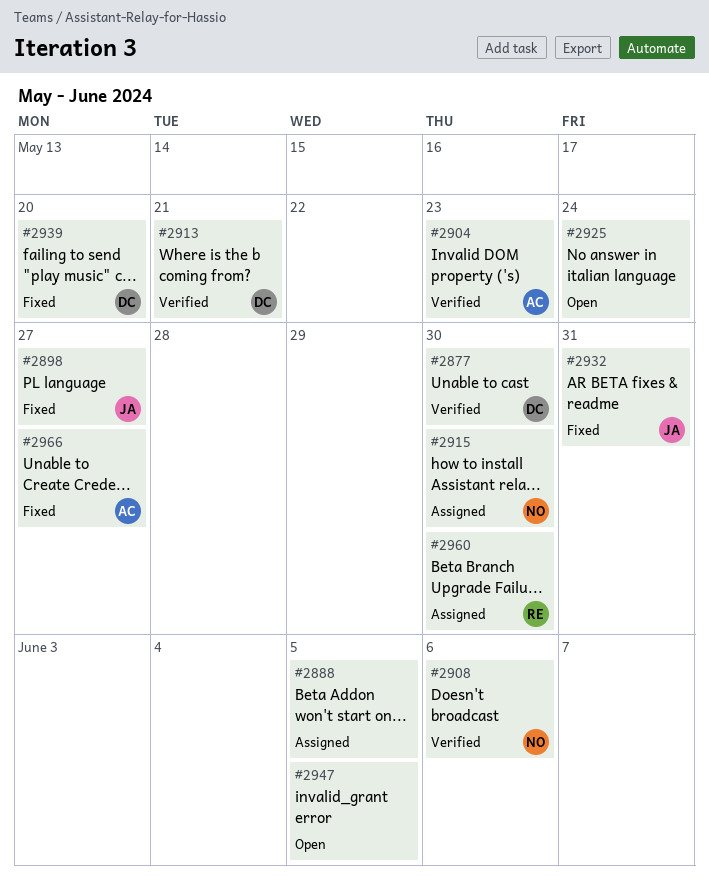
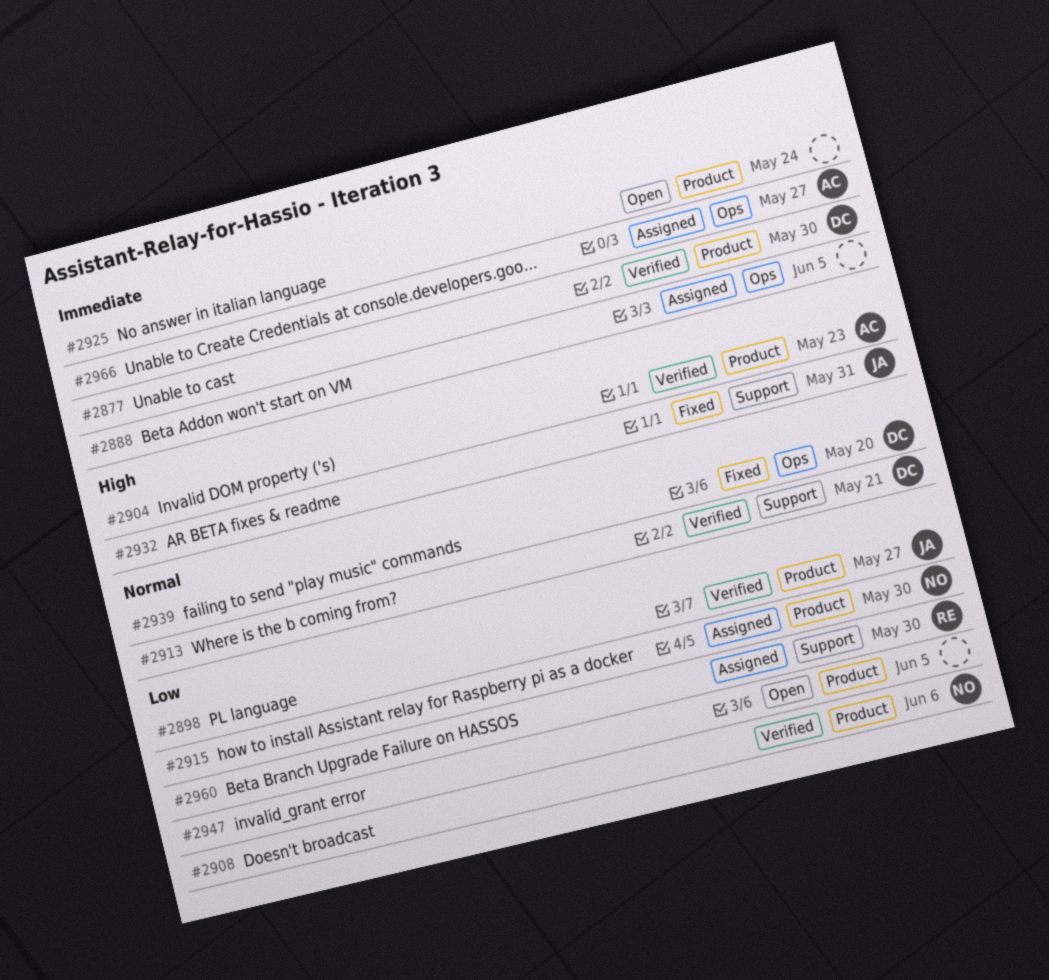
#2898, status: Fixed -> Verified
#2966, status: Fixed -> Assigned

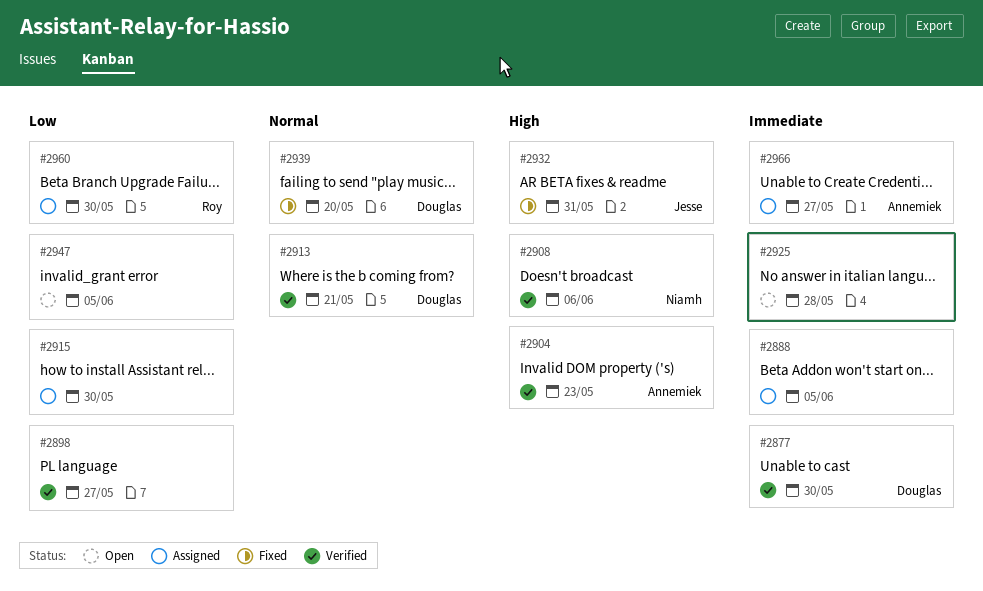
#2898, owner: Jesse -> none
#2908, priority: Low -> High
#2915, owner: Niamh -> none
#2925, due: May 24 -> May 28

